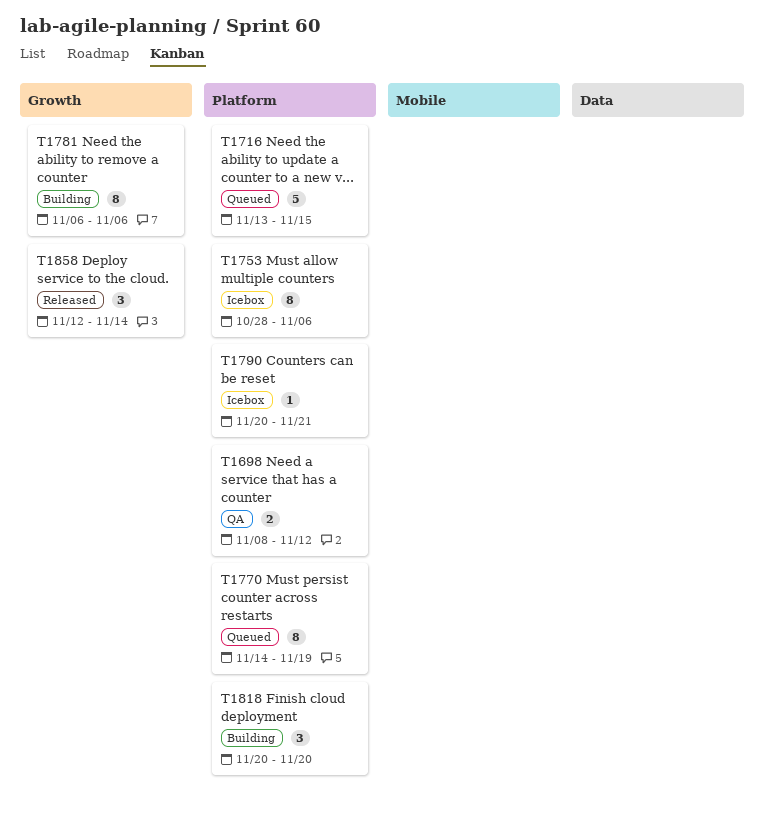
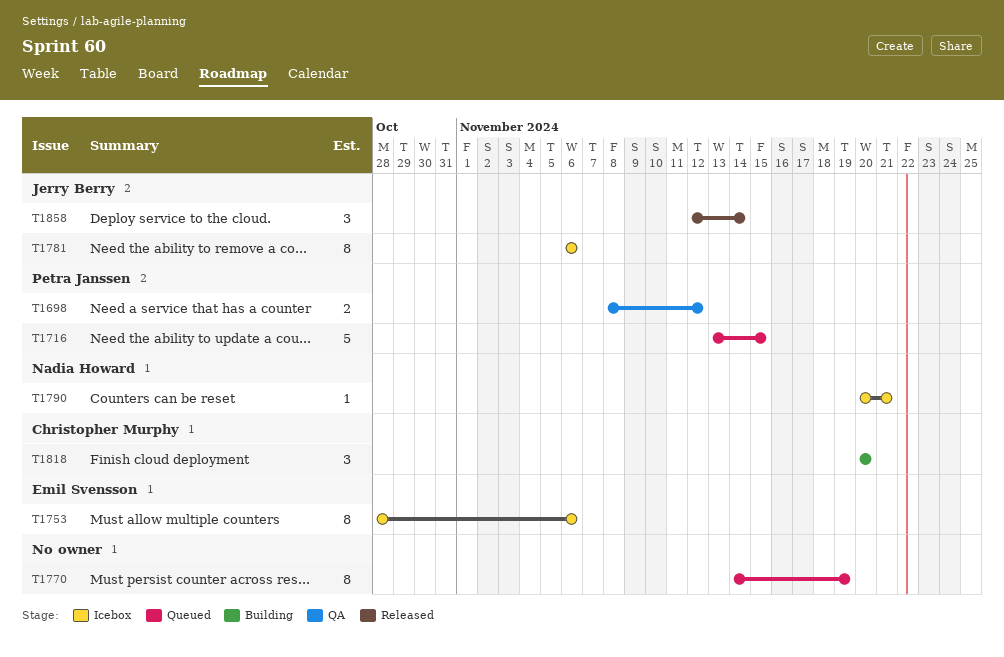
T1781, status: Building -> Icebox

